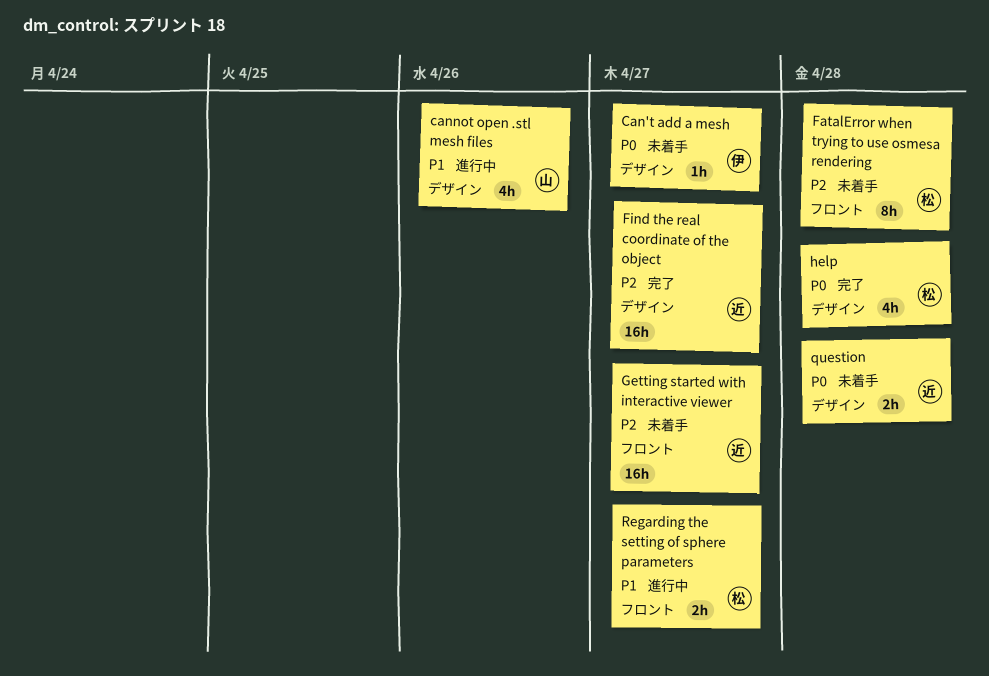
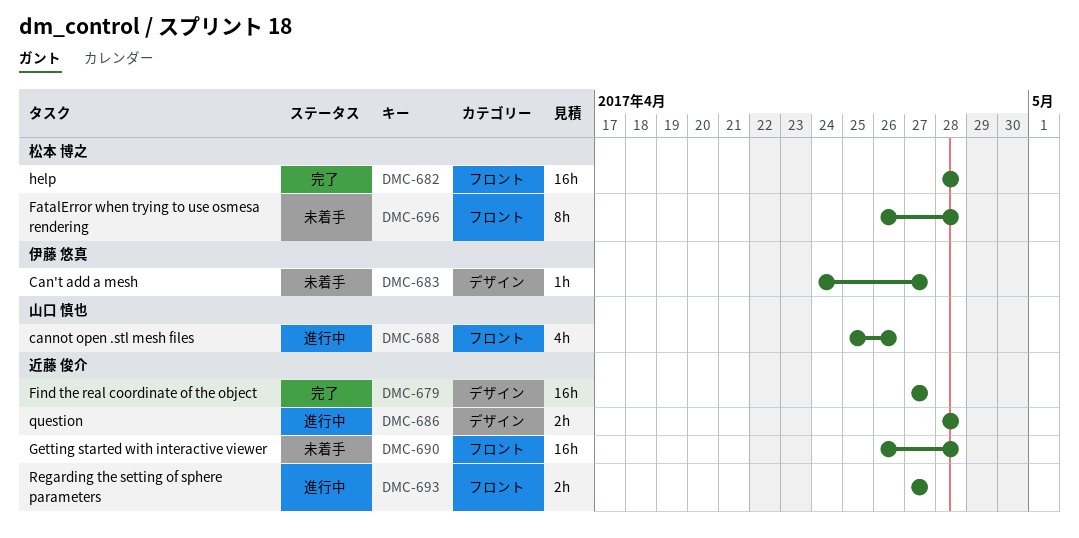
cannot open .stl mesh files, label: デザイン -> フロント
Getting started with interactive viewer, due: Apr 27 -> Apr 28
help, label: デザイン -> フロント
help, estimate: 4h -> 16h
question, status: 未着手 -> 進行中
Regarding the setting of sphere parameters, owner: 松本 博之 -> 近藤 俊介

